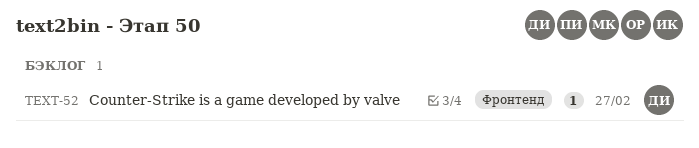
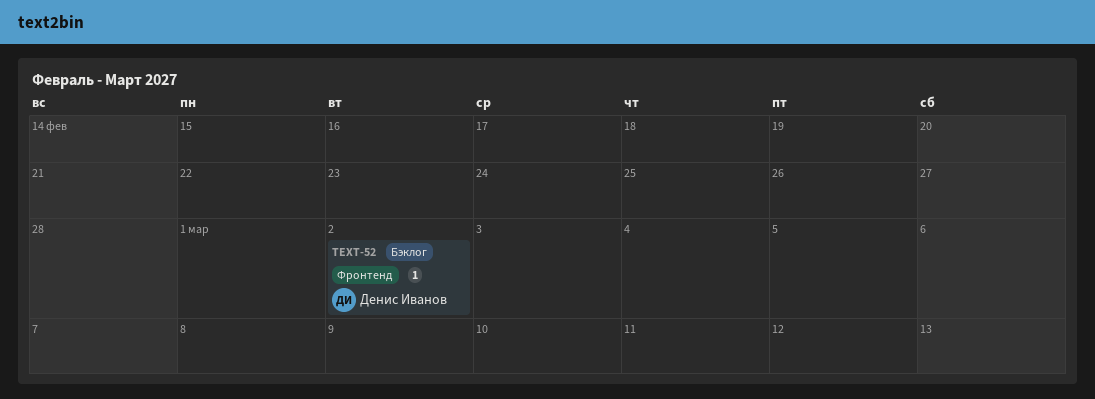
TEXT-52, due: Feb 27 -> Mar 2

